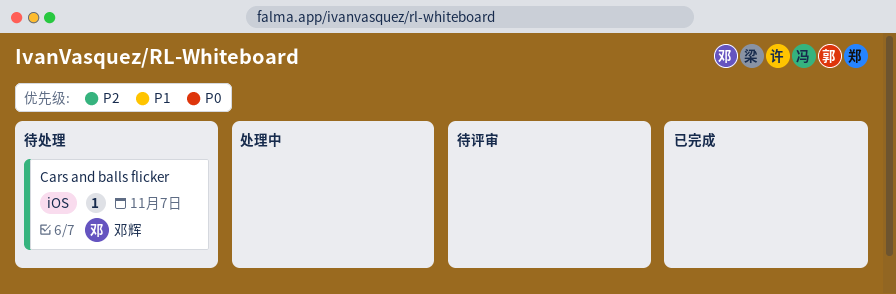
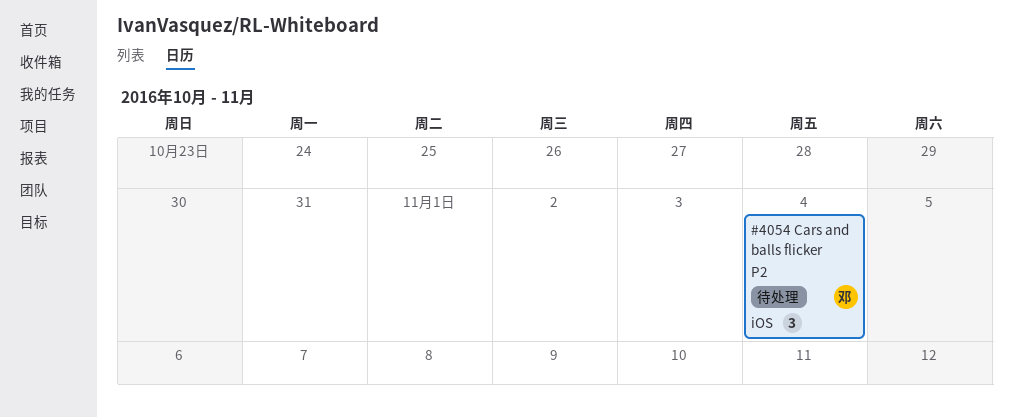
Cars and balls flicker, estimate: 1 -> 3
Cars and balls flicker, due: Nov 7 -> Nov 4

